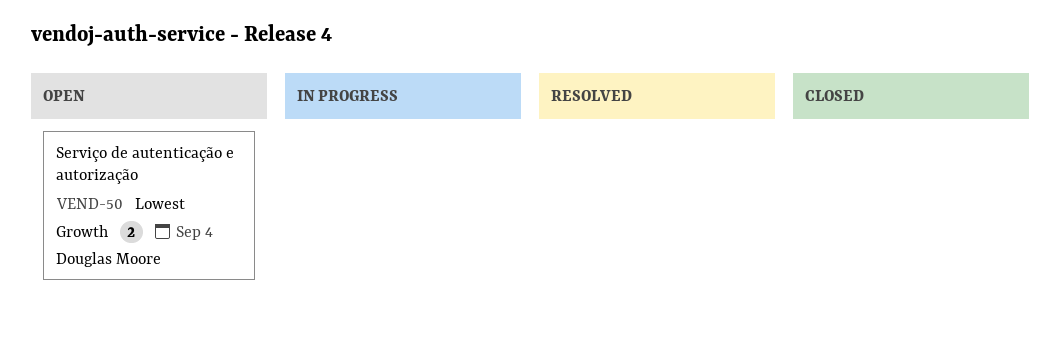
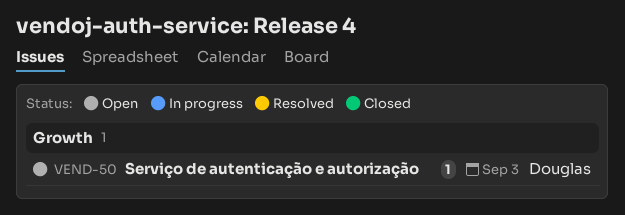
VEND-50, estimate: 2 -> 1
VEND-50, due: Sep 4 -> Sep 3

